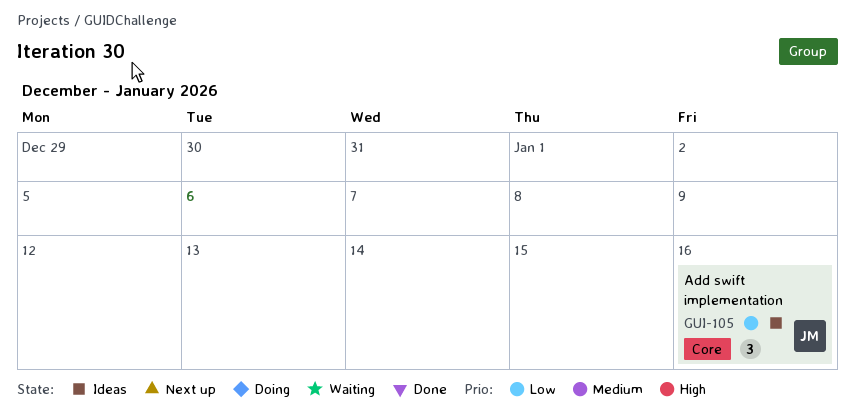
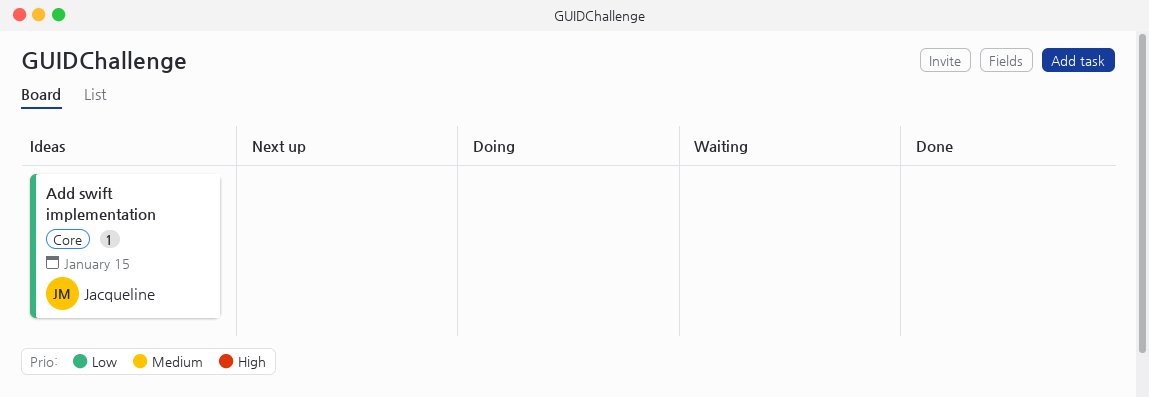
Add swift implementation, estimate: 3 -> 1
Add swift implementation, due: Jan 16 -> Jan 15

